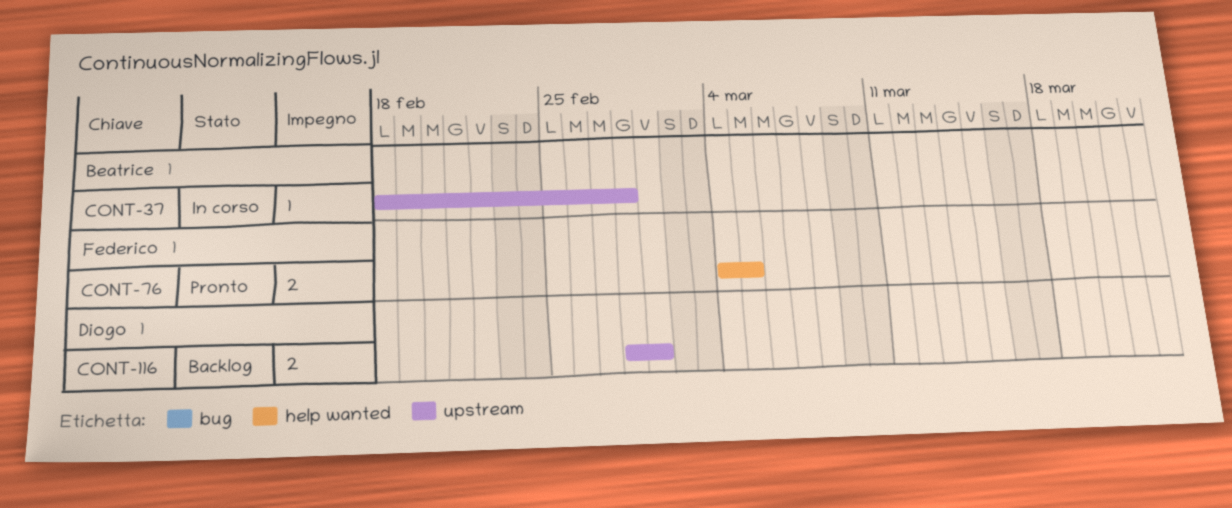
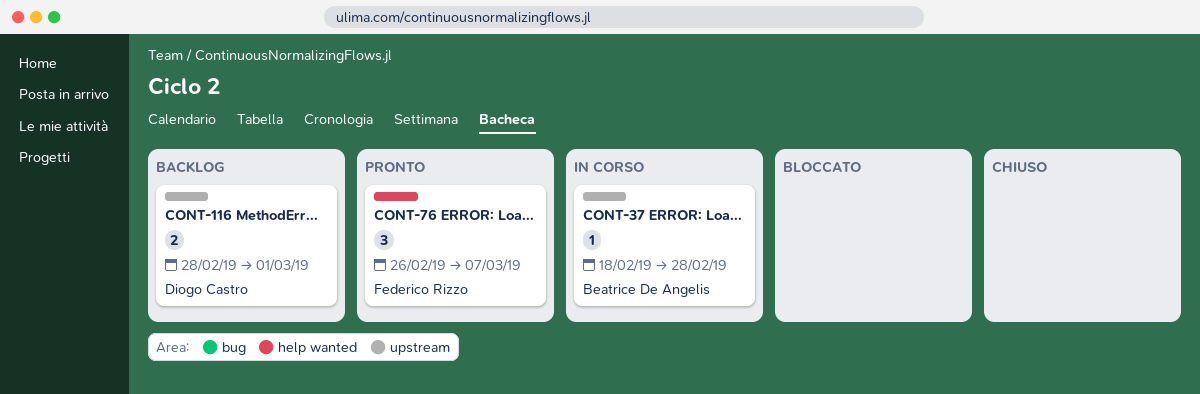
CONT-76, estimate: 2 -> 3
CONT-76, start: Mar 4 -> Feb 26
CONT-76, due: Mar 5 -> Mar 7

